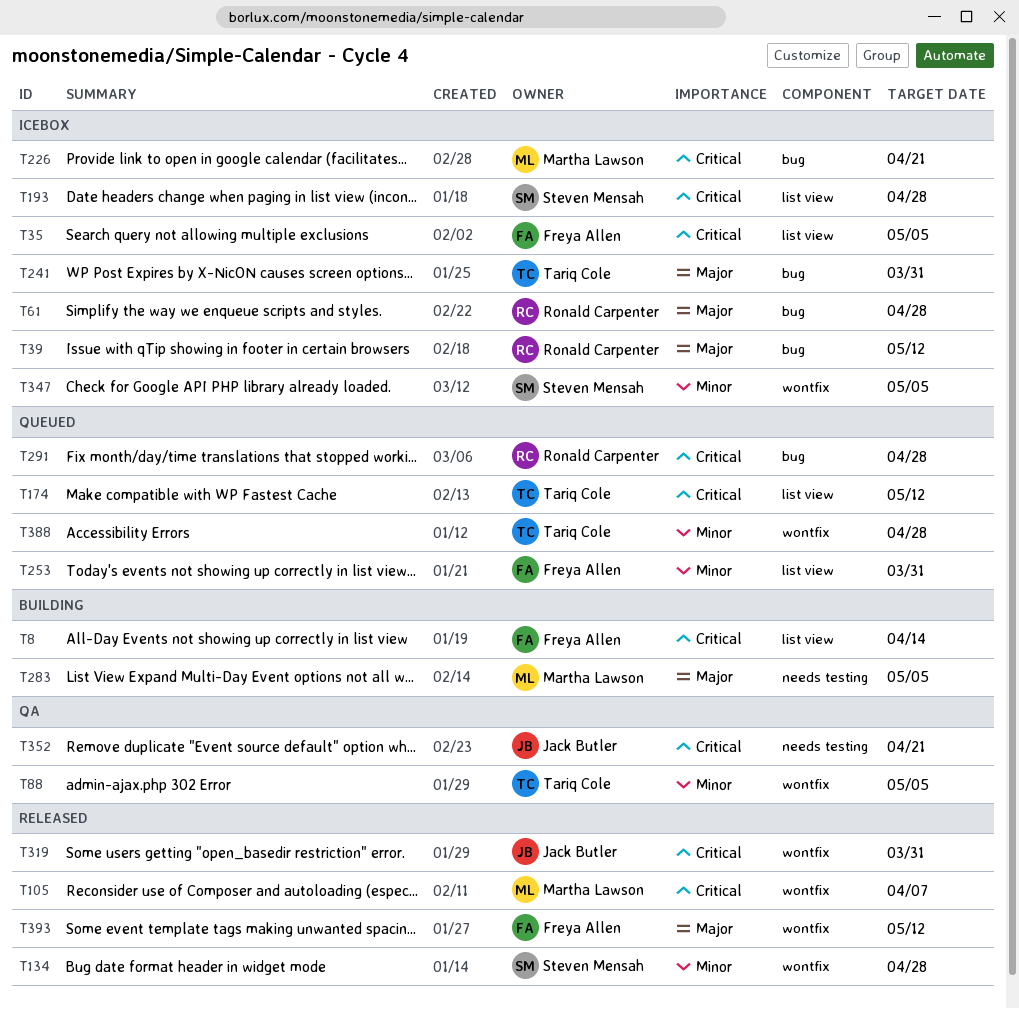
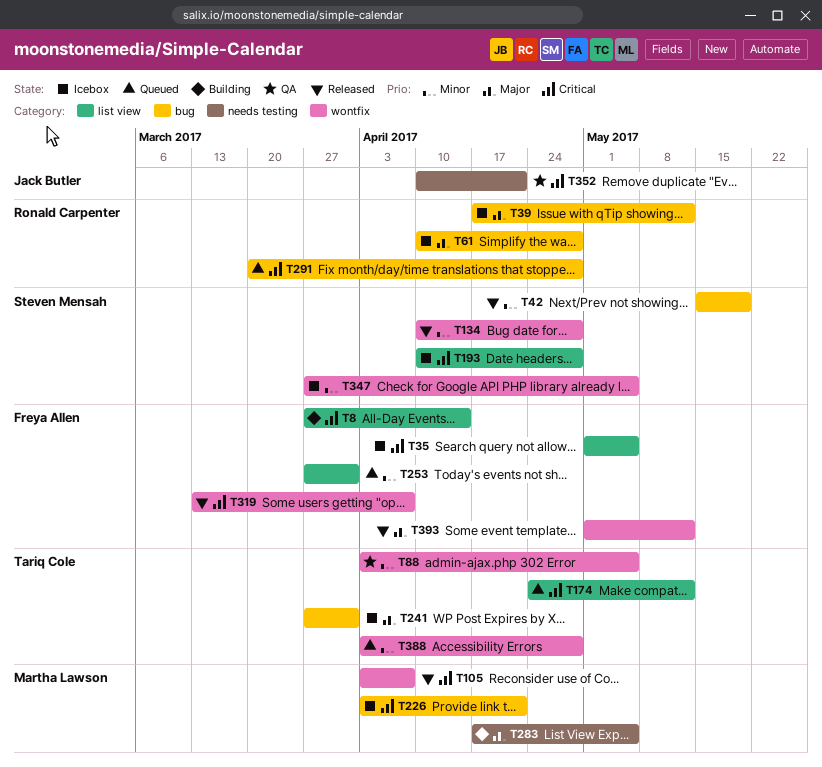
T42: none -> present
T319, owner: Jack Butler -> Freya Allen
T319, due: Mar 31 -> Apr 7

